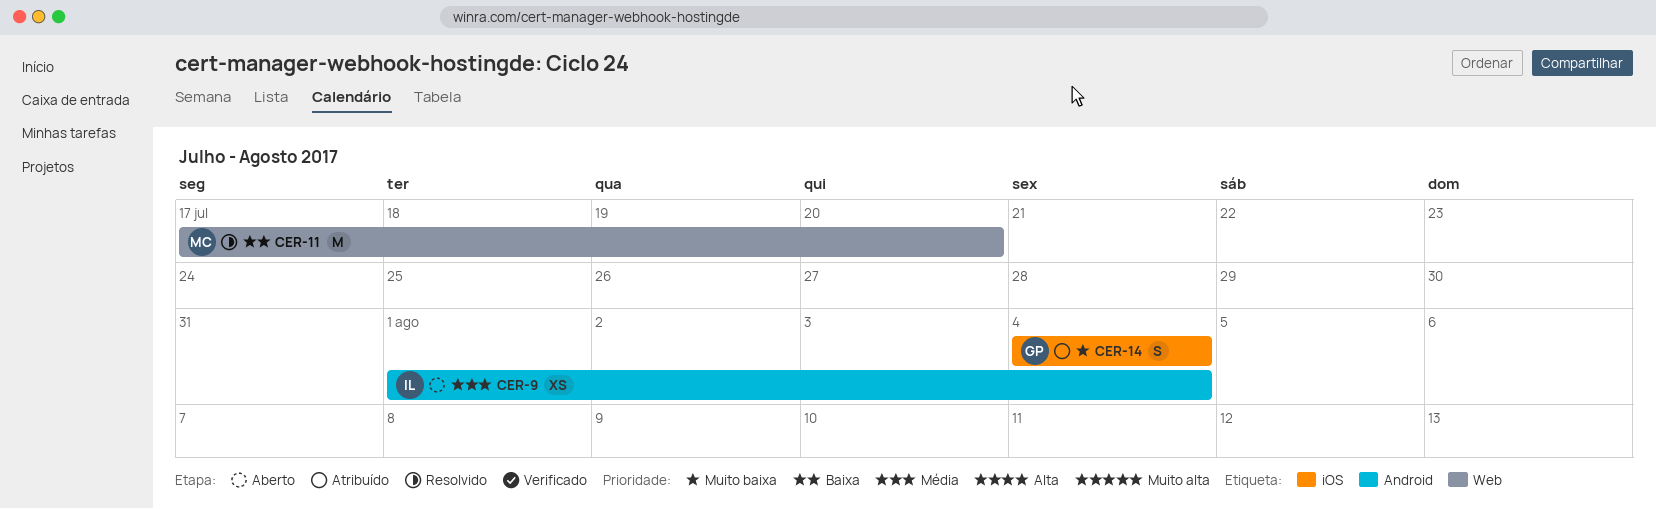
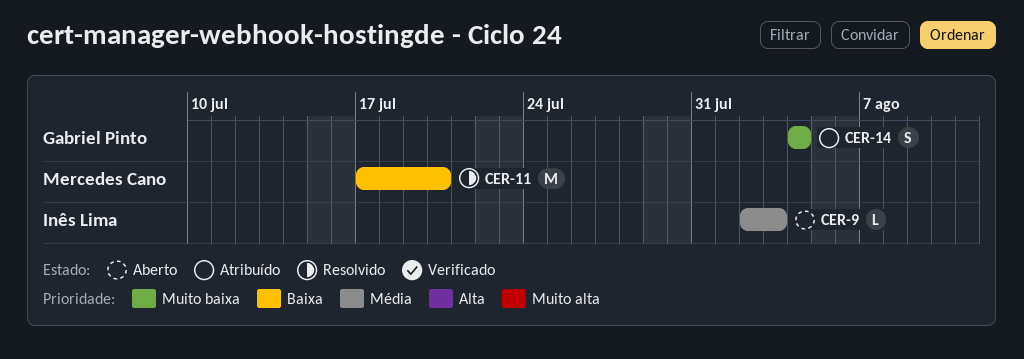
CER-9, estimate: XS -> L
CER-9, start: Aug 1 -> Aug 2
CER-9, due: Aug 4 -> Aug 3

